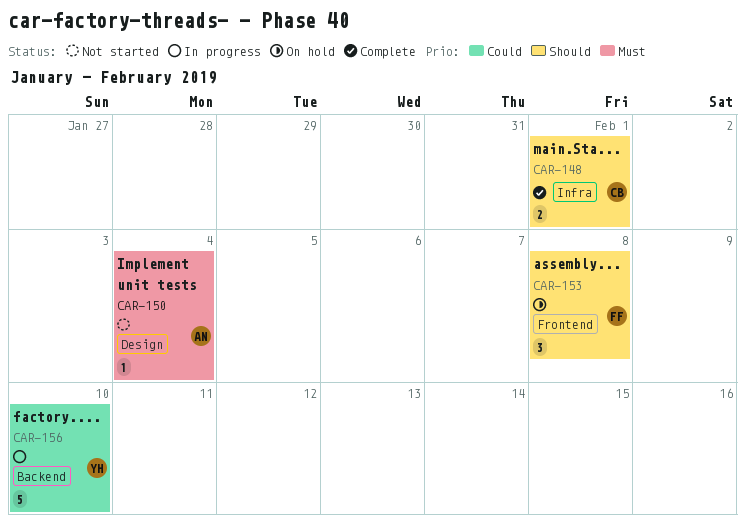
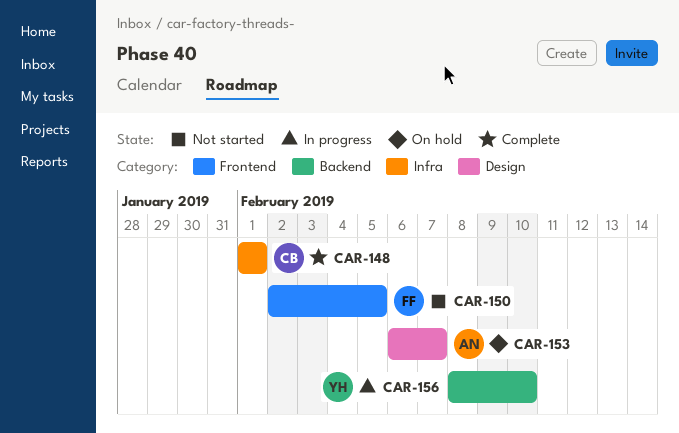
CAR-150, owner: AN -> FF
CAR-150, label: Design -> Frontend
CAR-150, due: Feb 4 -> Feb 5
CAR-153, owner: FF -> AN
CAR-153, label: Frontend -> Design
CAR-153, due: Feb 8 -> Feb 7

